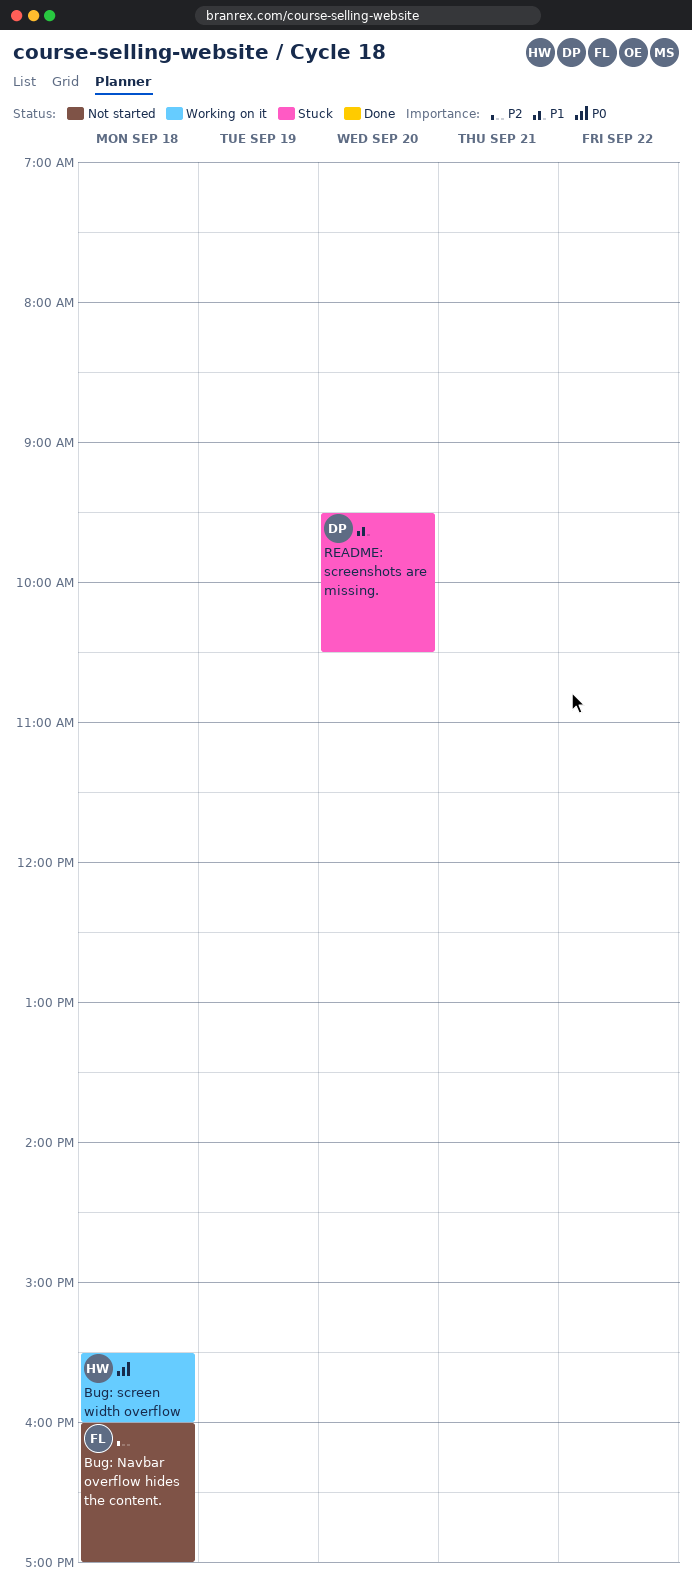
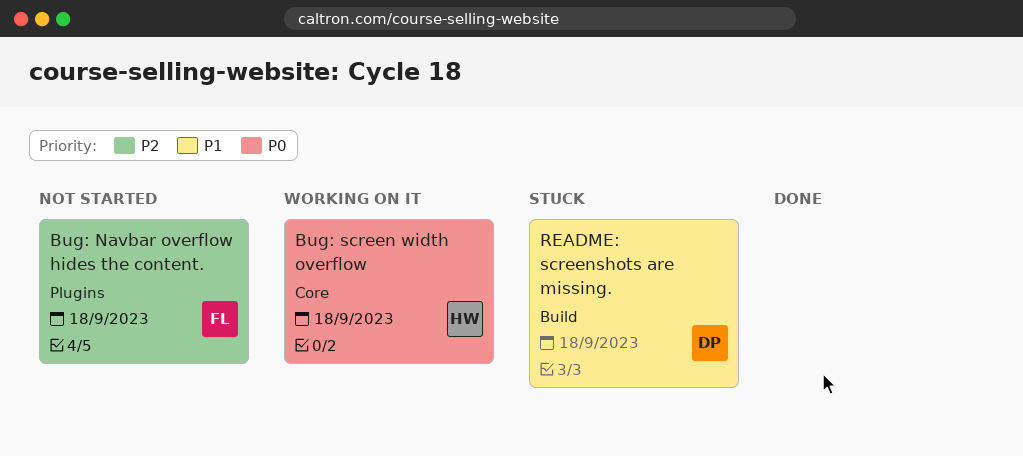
README: screenshots are missing., day: Sep 20 -> Sep 18

